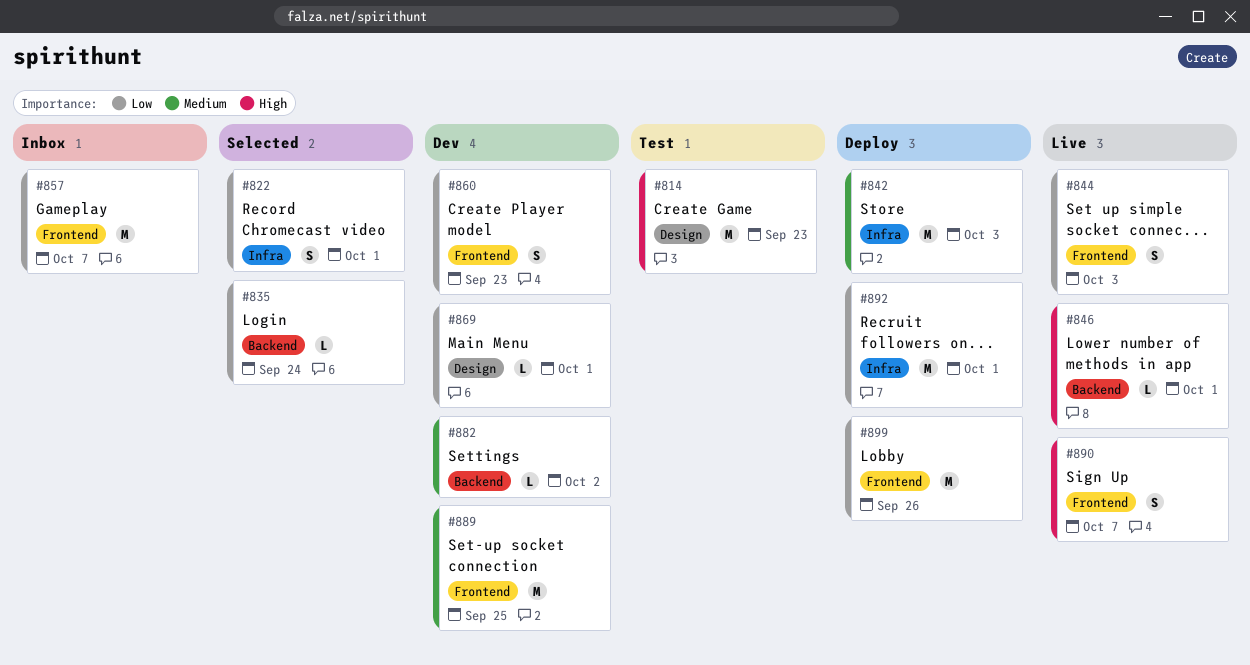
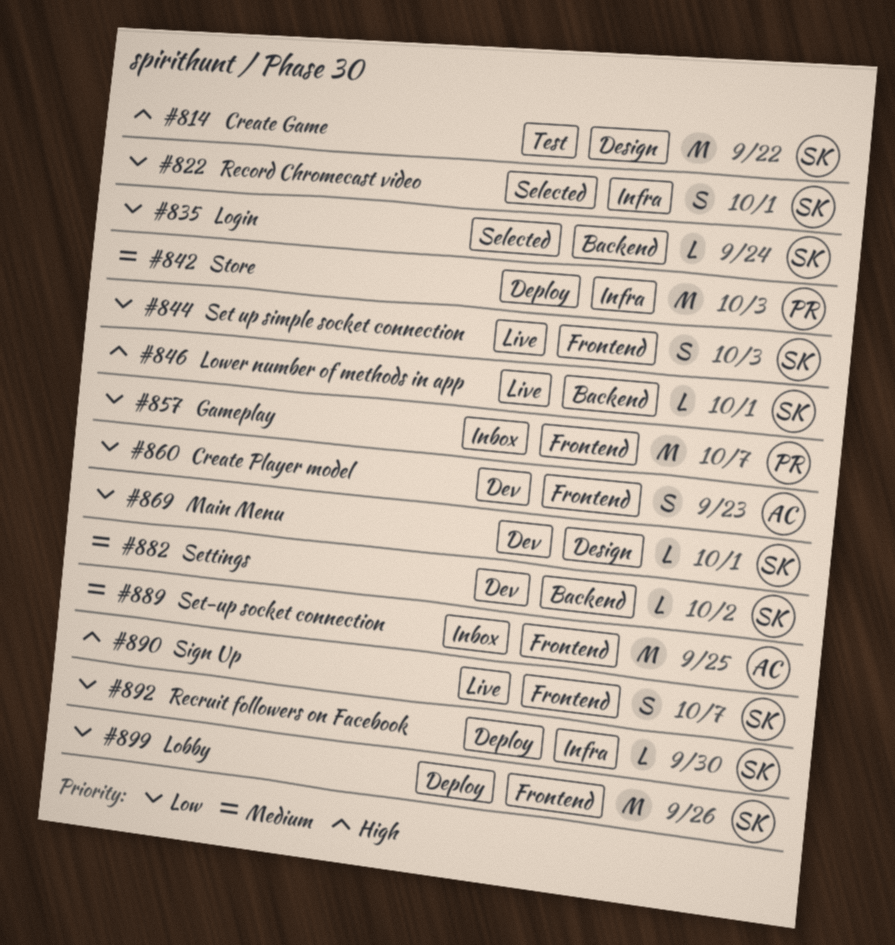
#814, due: Sep 23 -> Sep 22
#889, status: Dev -> Inbox
#892, estimate: M -> L
#892, due: Oct 1 -> Sep 30

